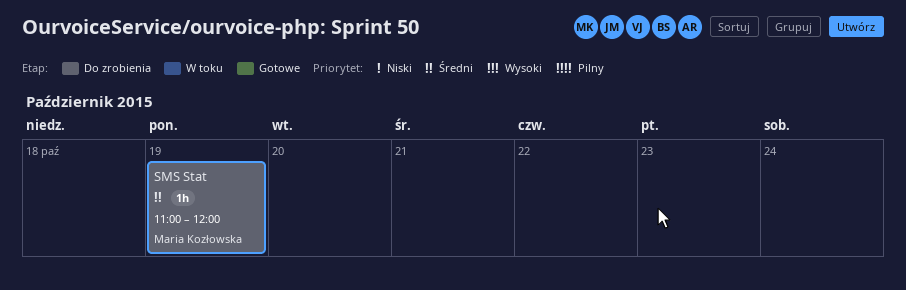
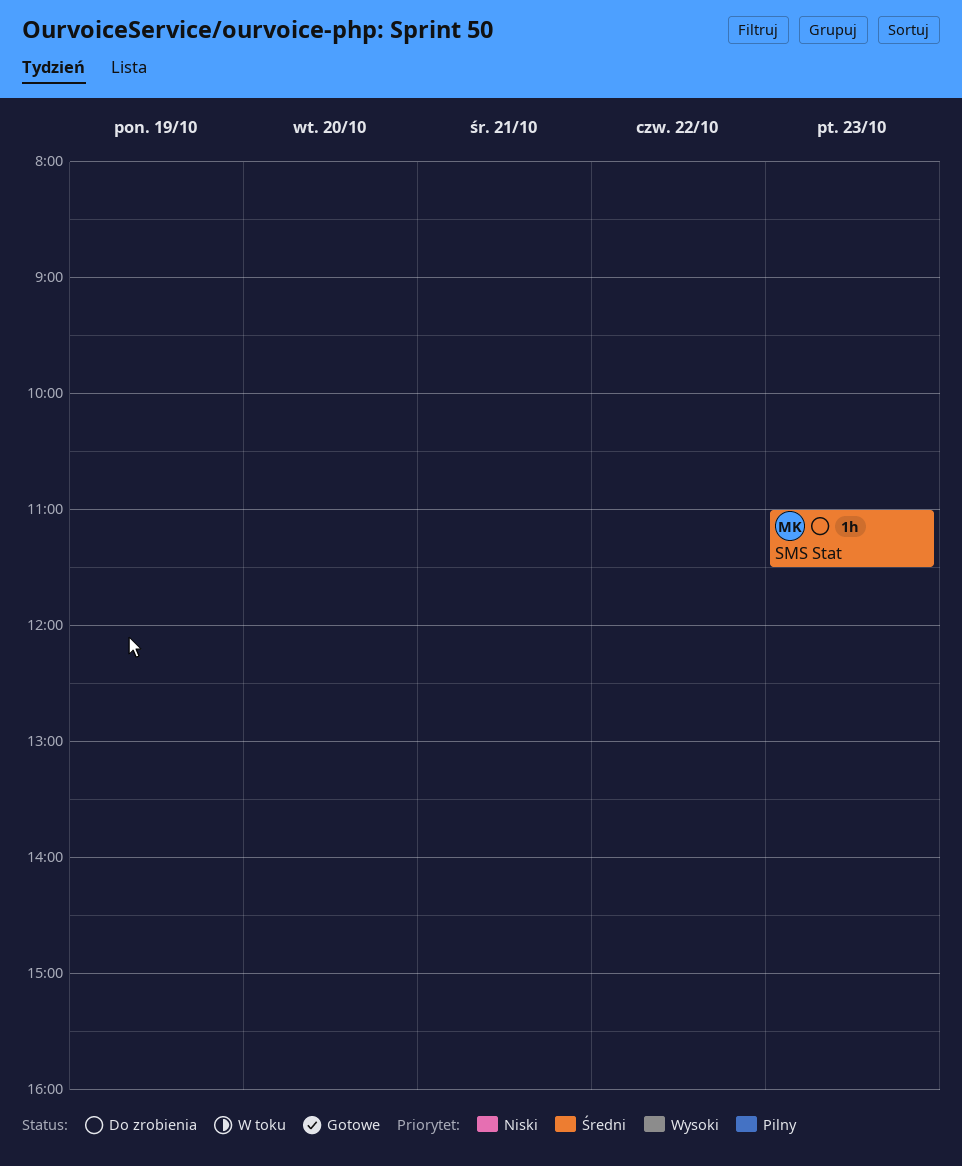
SMS Stat, day: Oct 19 -> Oct 23
SMS Stat, ends: 12:00 -> 11:30

